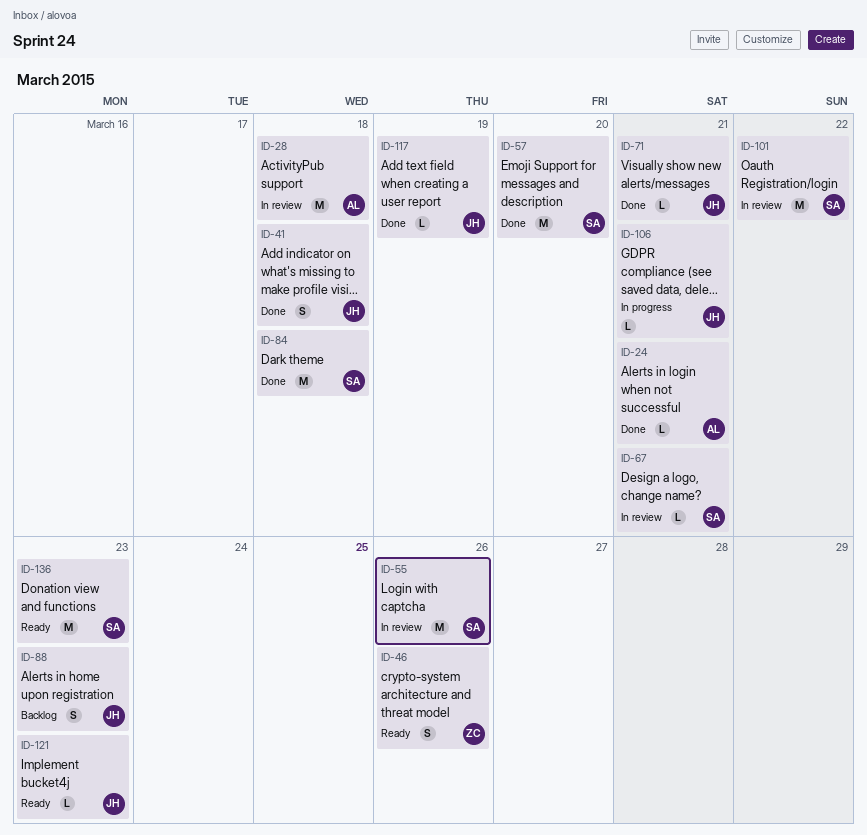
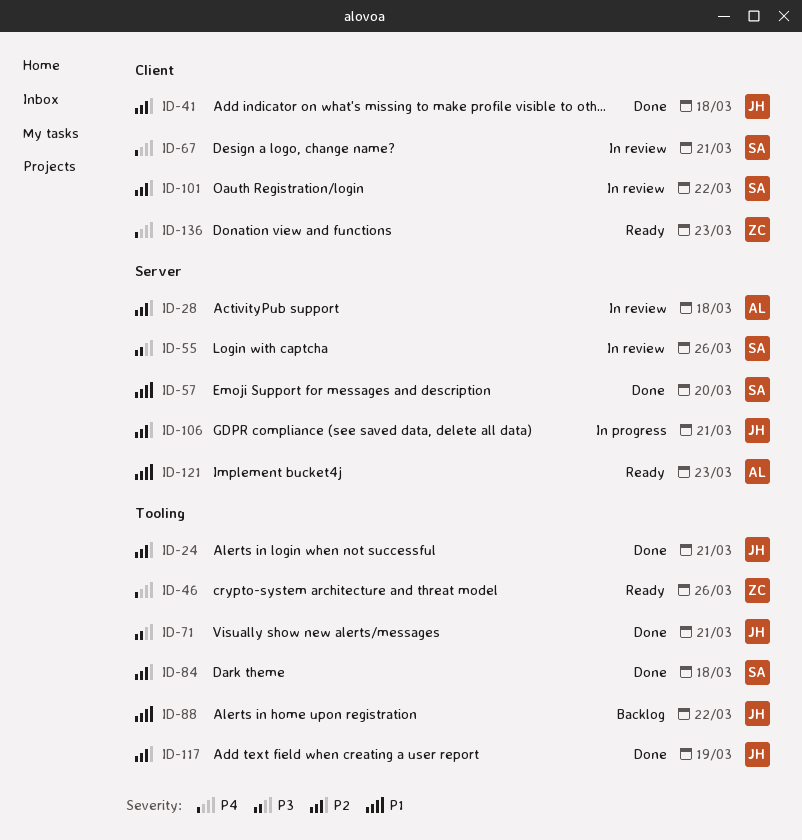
ID-24, owner: AL -> JH
ID-88, due: Mar 23 -> Mar 22
ID-121, owner: JH -> AL
ID-136, owner: SA -> ZC

